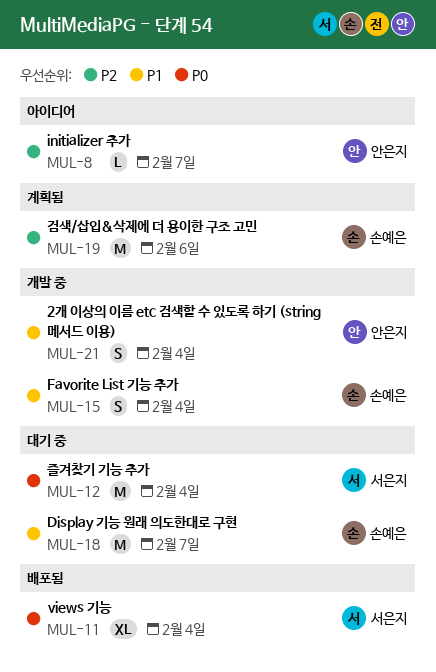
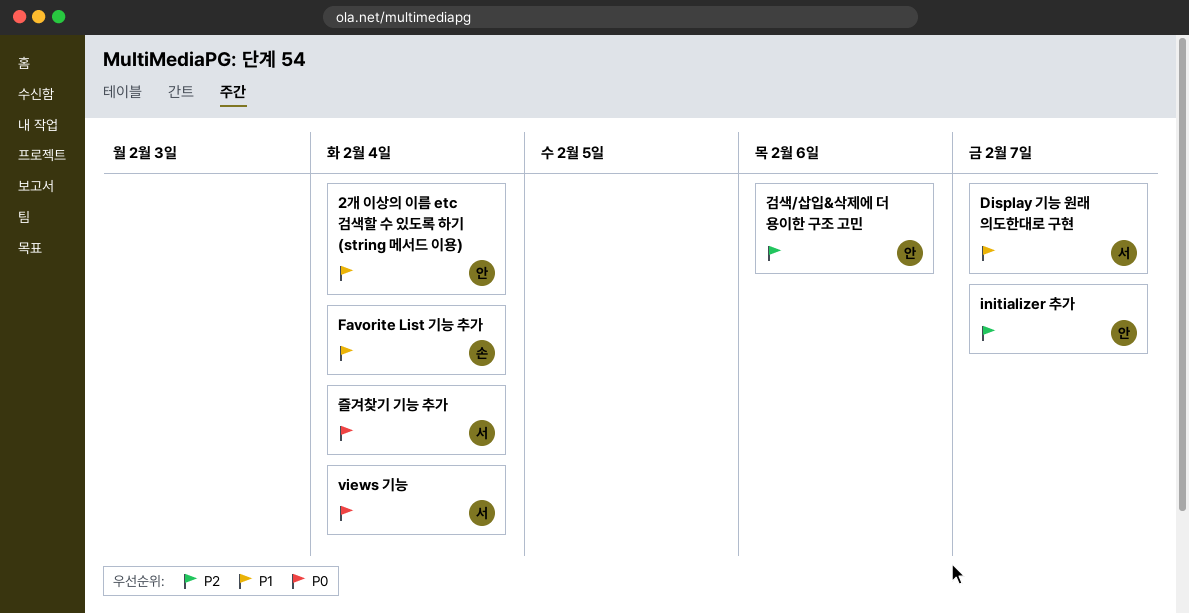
Display 기능 원래 의도한대로 구현, owner: 손예은 -> 서은지
검색/삽입&삭제에 더 용이한 구조 고민, owner: 손예은 -> 안은지

